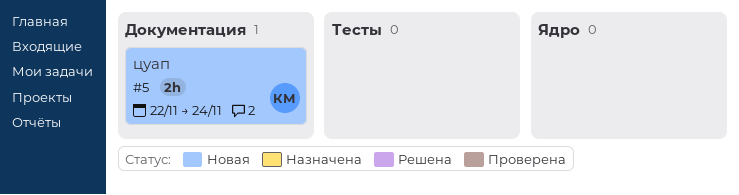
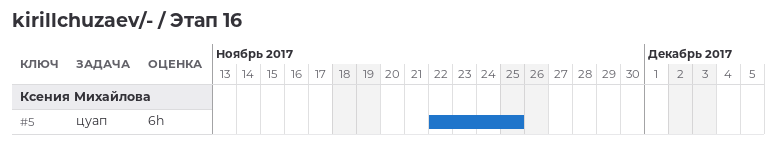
#5, estimate: 2h -> 6h
#5, due: Nov 24 -> Nov 25

